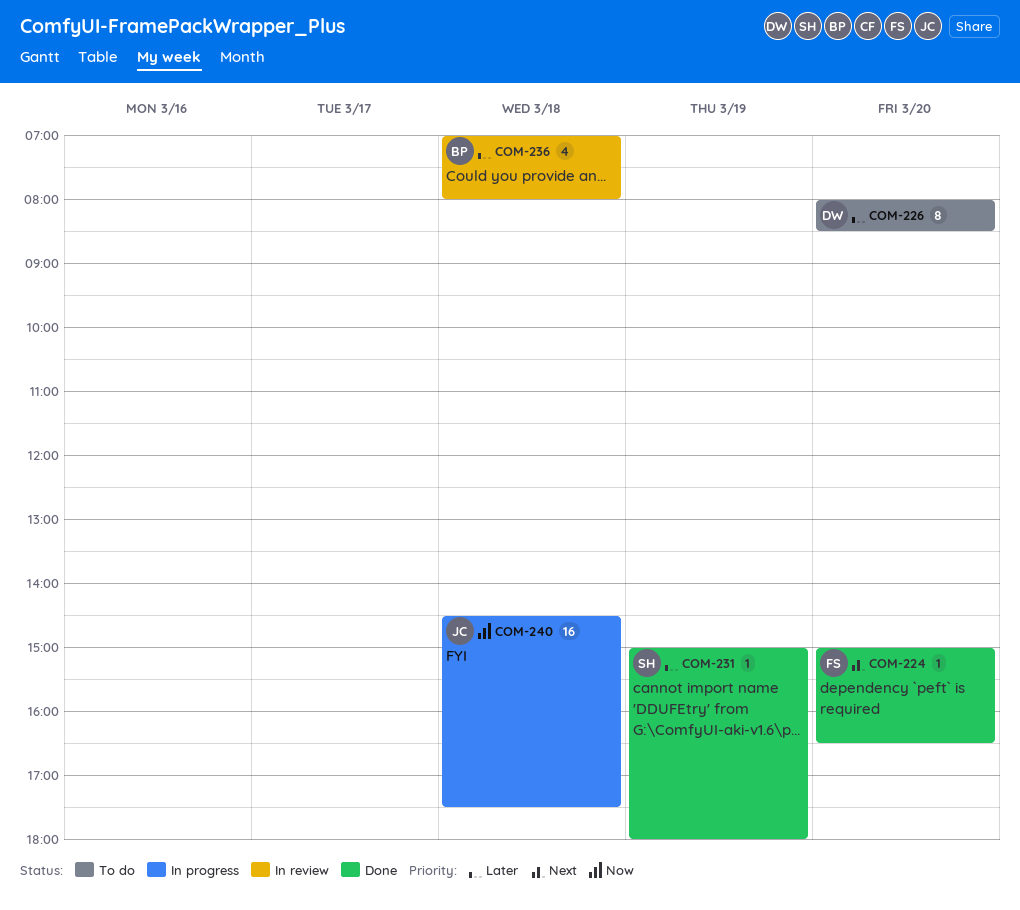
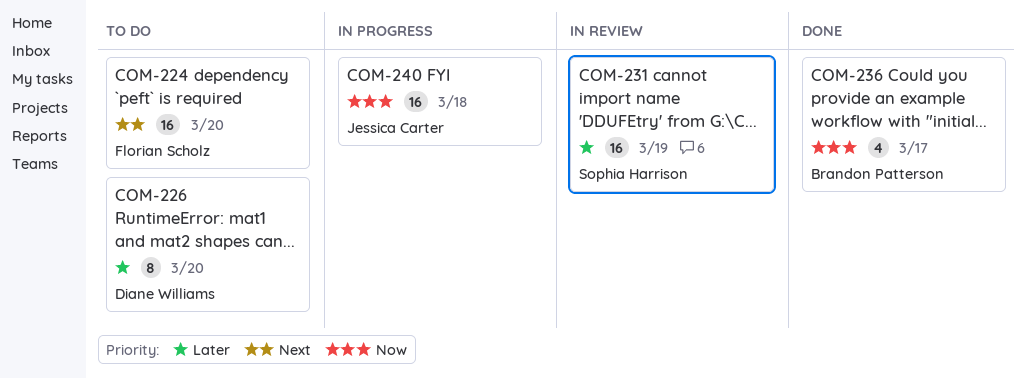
COM-224, status: Done -> To do
COM-224, estimate: 1 -> 16
COM-231, status: Done -> In review
COM-231, estimate: 1 -> 16
COM-236, status: In review -> Done
COM-236, priority: Later -> Now
COM-236, day: Mar 18 -> Mar 17

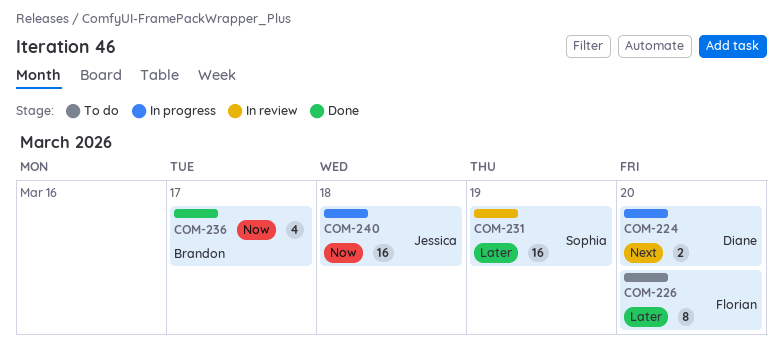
COM-224, status: To do -> In progress
COM-224, owner: Florian Scholz -> Diane Williams
COM-224, estimate: 16 -> 2
COM-226, owner: Diane Williams -> Florian Scholz

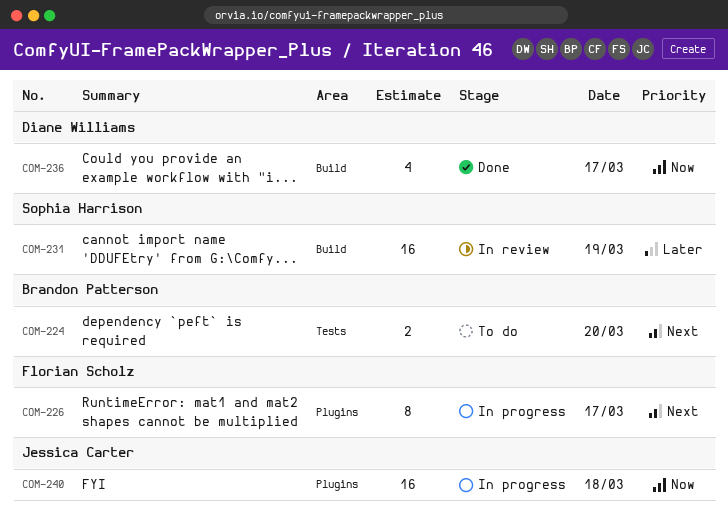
COM-224, status: In progress -> To do
COM-224, owner: Diane Williams -> Brandon Patterson
COM-226, status: To do -> In progress
COM-226, priority: Later -> Next
COM-226, day: Mar 20 -> Mar 17
COM-236, owner: Brandon Patterson -> Diane Williams

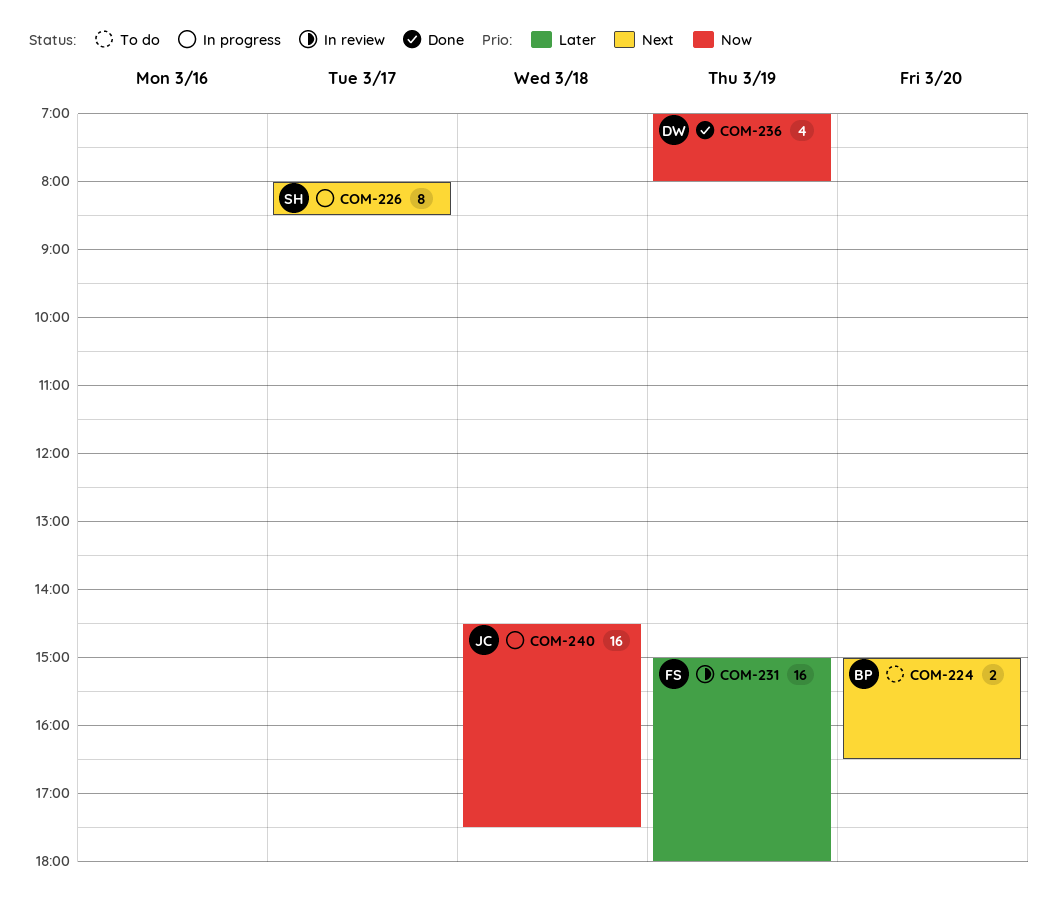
COM-226, owner: Florian Scholz -> Sophia Harrison
COM-231, owner: Sophia Harrison -> Florian Scholz
COM-236, day: Mar 17 -> Mar 19

